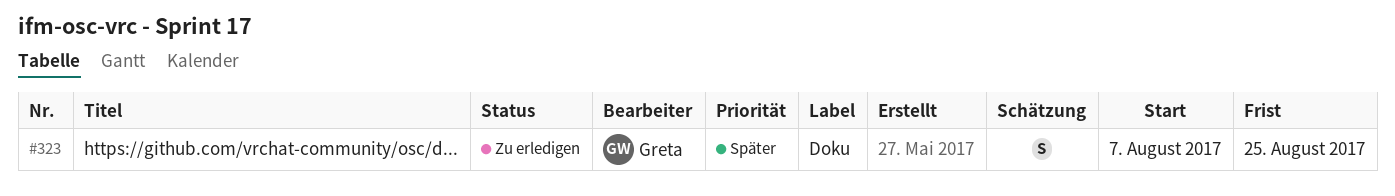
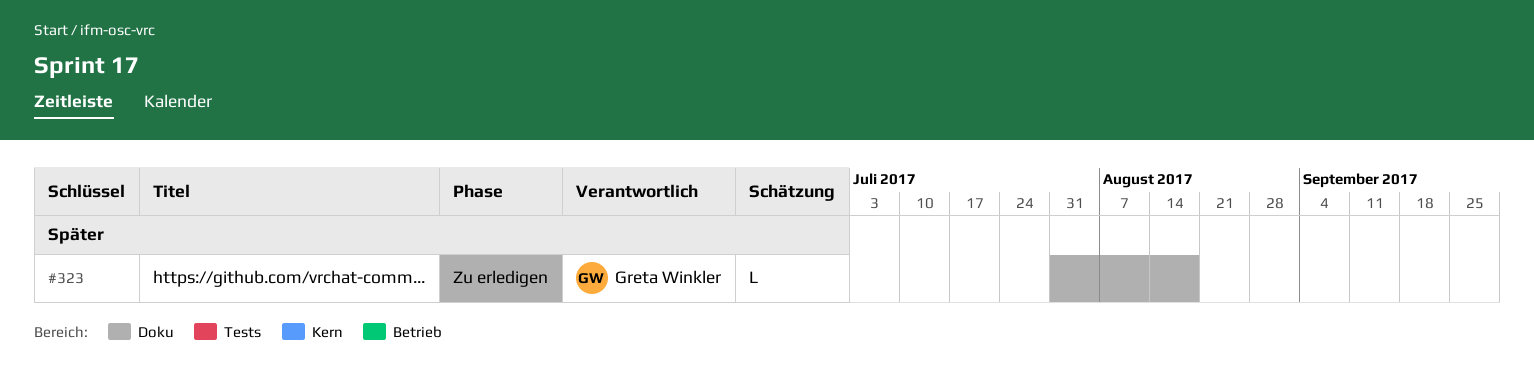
#323, estimate: S -> L
#323, start: Aug 7 -> Jul 31
#323, due: Aug 25 -> Aug 18

